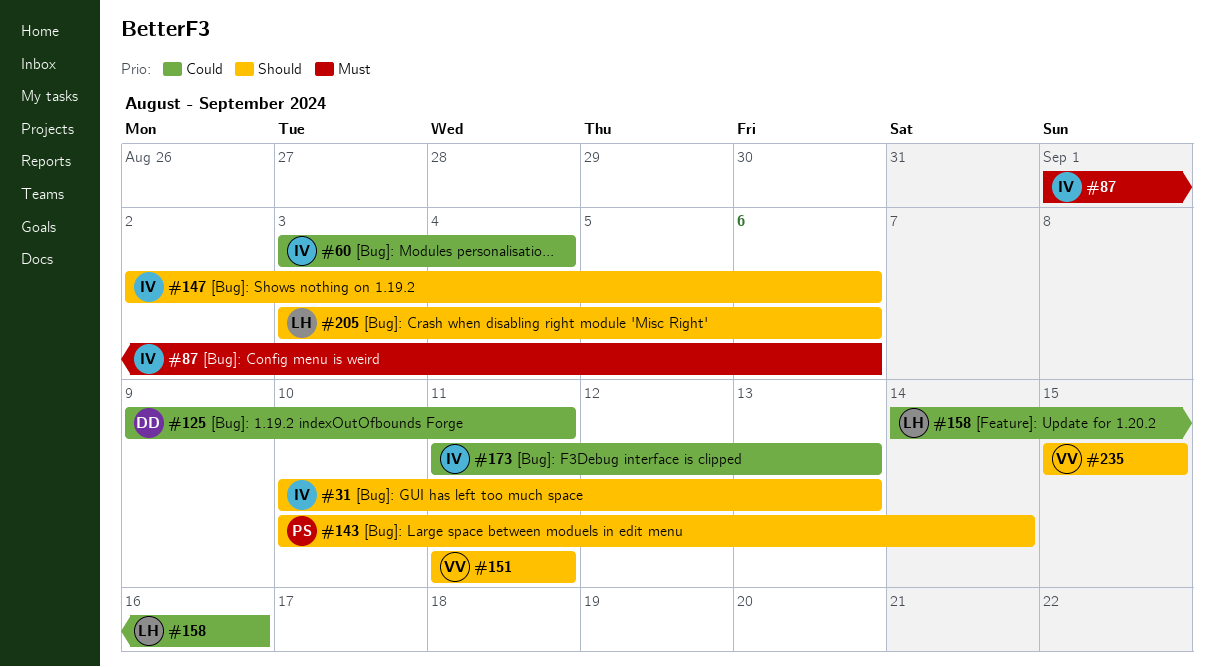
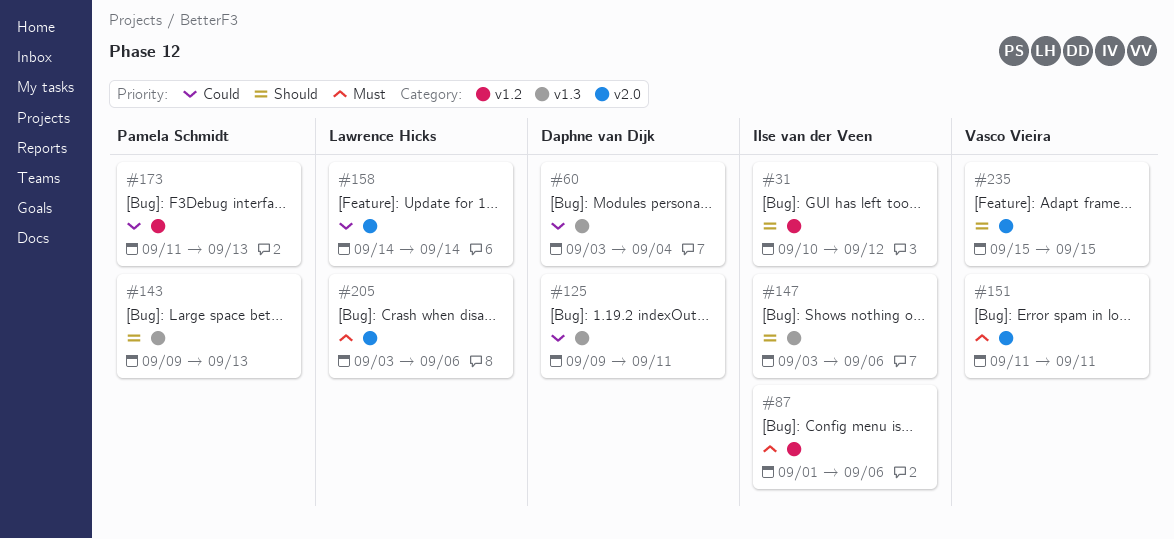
#31, due: Sep 13 -> Sep 12
#60, owner: Ilse van der Veen -> Daphne van Dijk
#143, start: Sep 10 -> Sep 9
#143, due: Sep 14 -> Sep 13
#147, start: Sep 2 -> Sep 3
#151, priority: Should -> Must
#158, due: Sep 16 -> Sep 14
#173, owner: Ilse van der Veen -> Pamela Schmidt
#205, priority: Should -> Must

